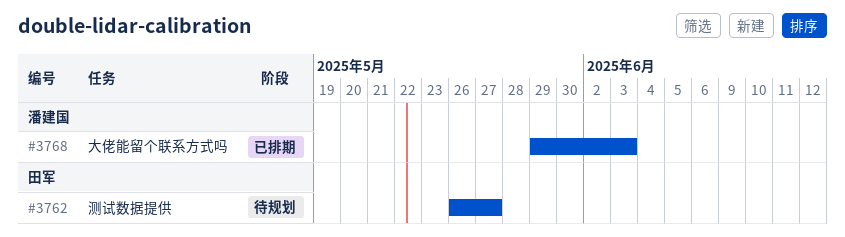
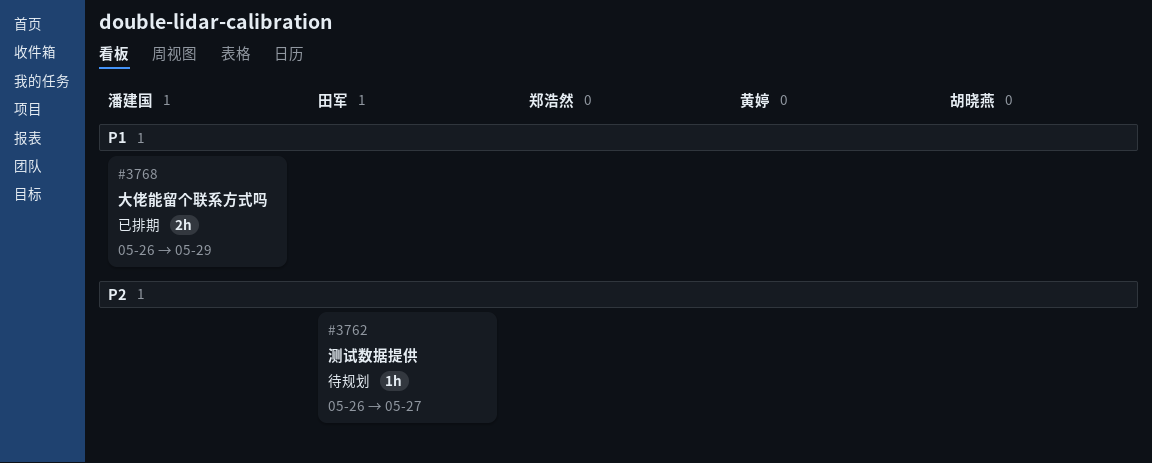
#3768, start: May 29 -> May 26
#3768, due: Jun 3 -> May 29

